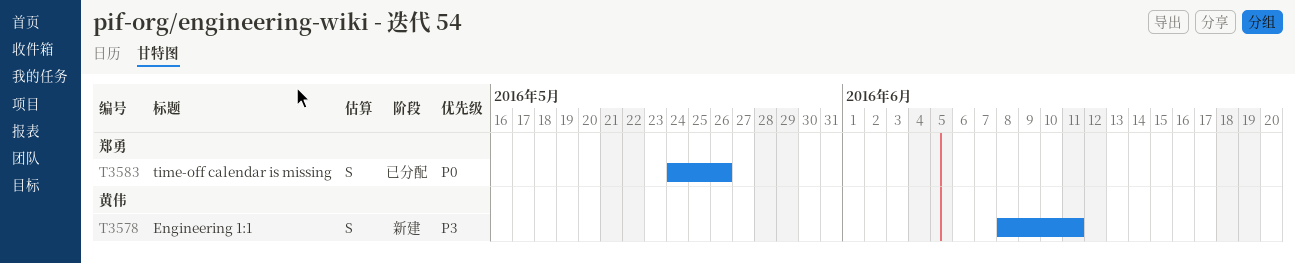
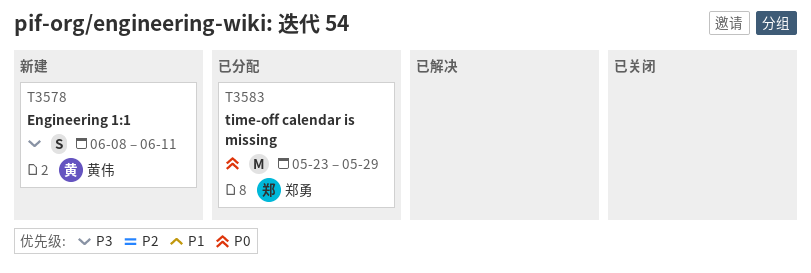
T3583, estimate: S -> M
T3583, start: May 24 -> May 23
T3583, due: May 26 -> May 29

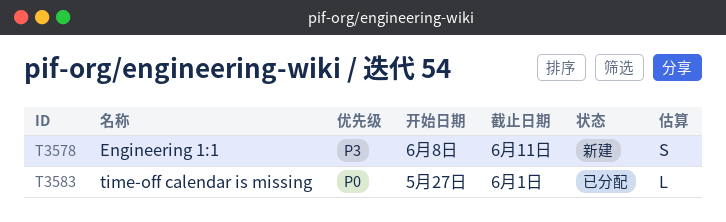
T3583, estimate: M -> L
T3583, start: May 23 -> May 27
T3583, due: May 29 -> Jun 1

